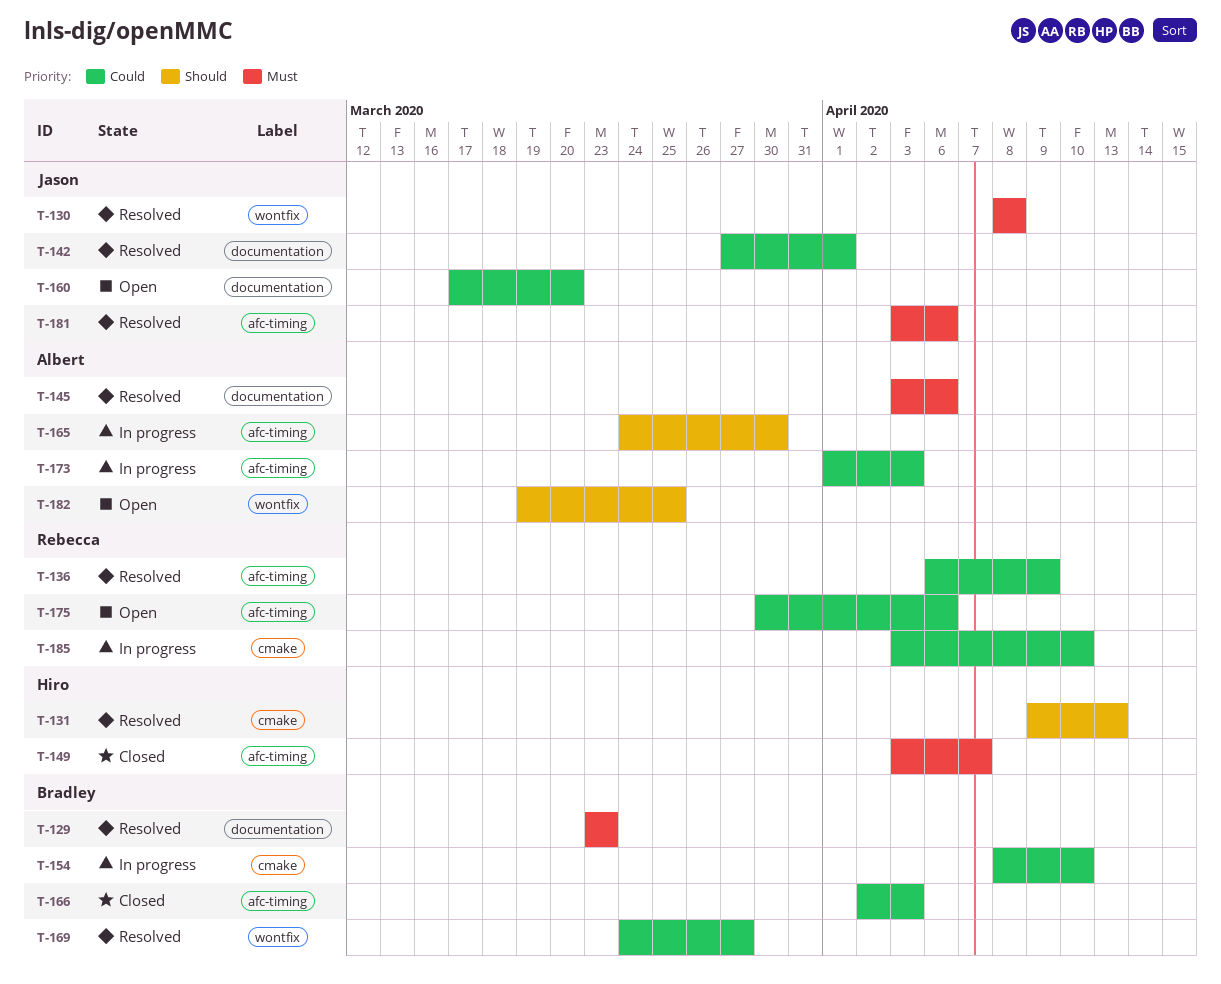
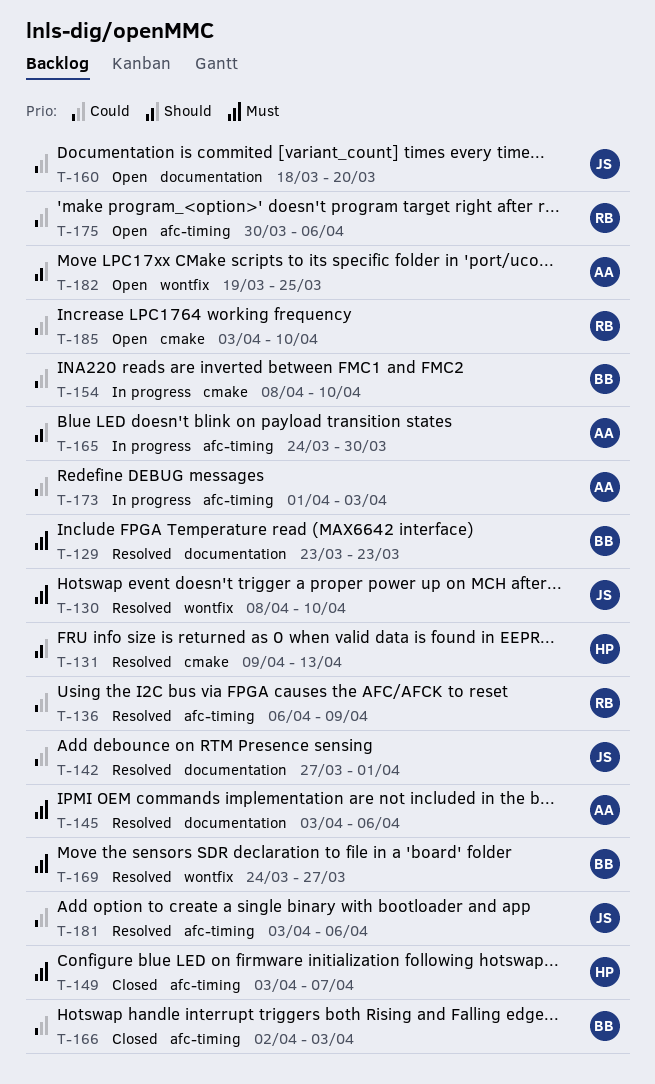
T-130, due: Apr 8 -> Apr 10
T-160, start: Mar 17 -> Mar 18
T-169, priority: Could -> Must
T-181, priority: Must -> Could
T-185, status: In progress -> Open

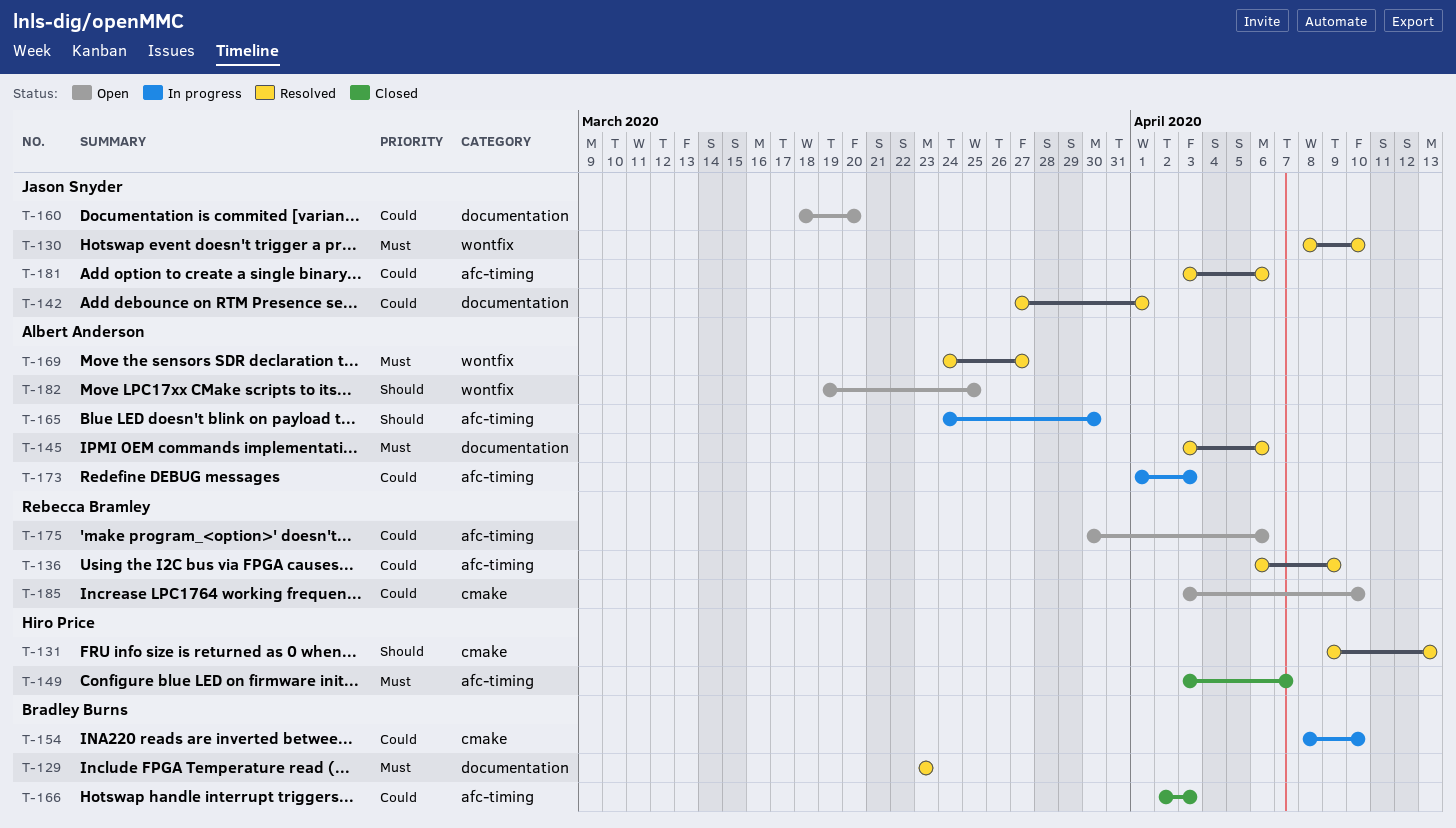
T-169, owner: Bradley Burns -> Albert Anderson

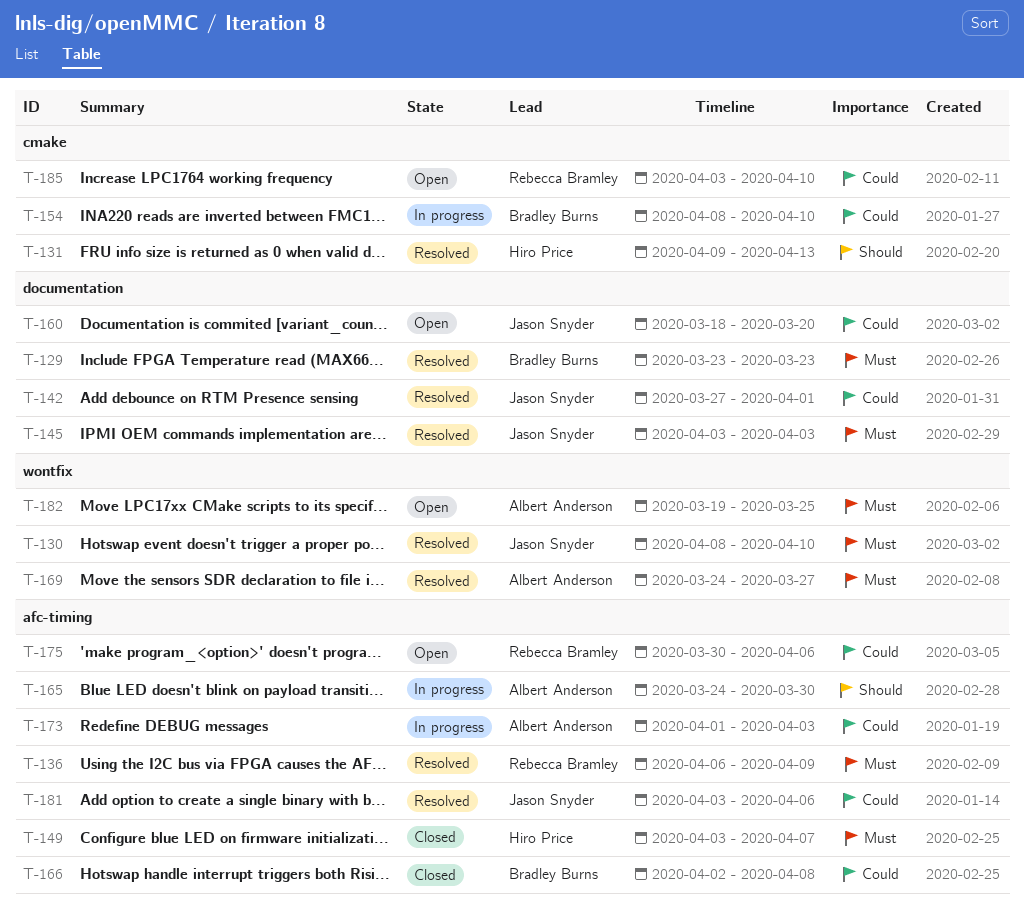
T-136, priority: Could -> Must
T-145, owner: Albert Anderson -> Jason Snyder
T-145, due: Apr 6 -> Apr 3
T-166, due: Apr 3 -> Apr 8
T-182, priority: Should -> Must

